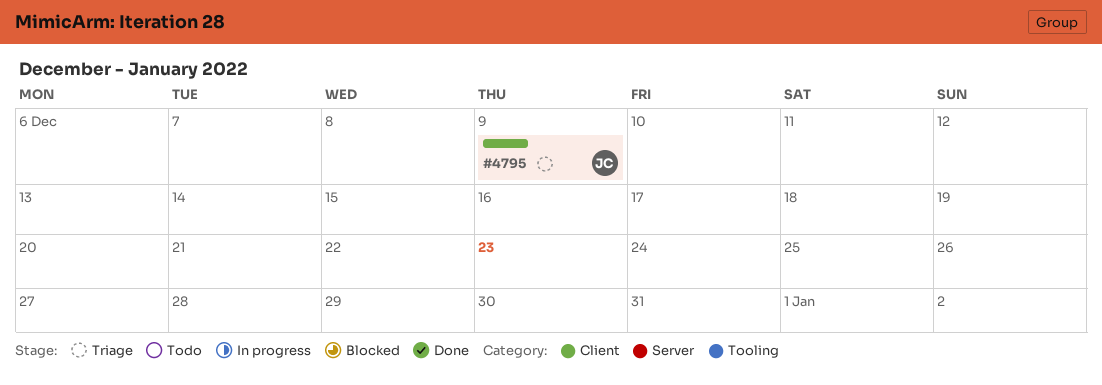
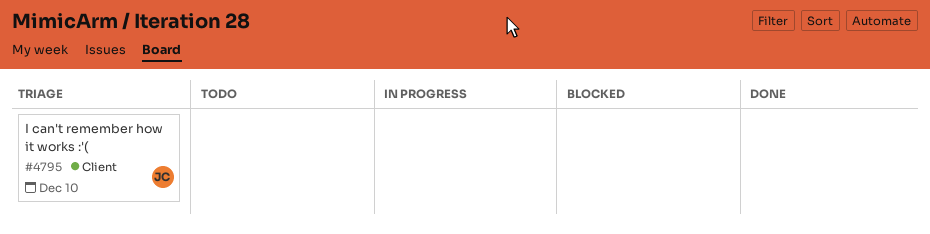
#4795, due: Dec 9 -> Dec 10

